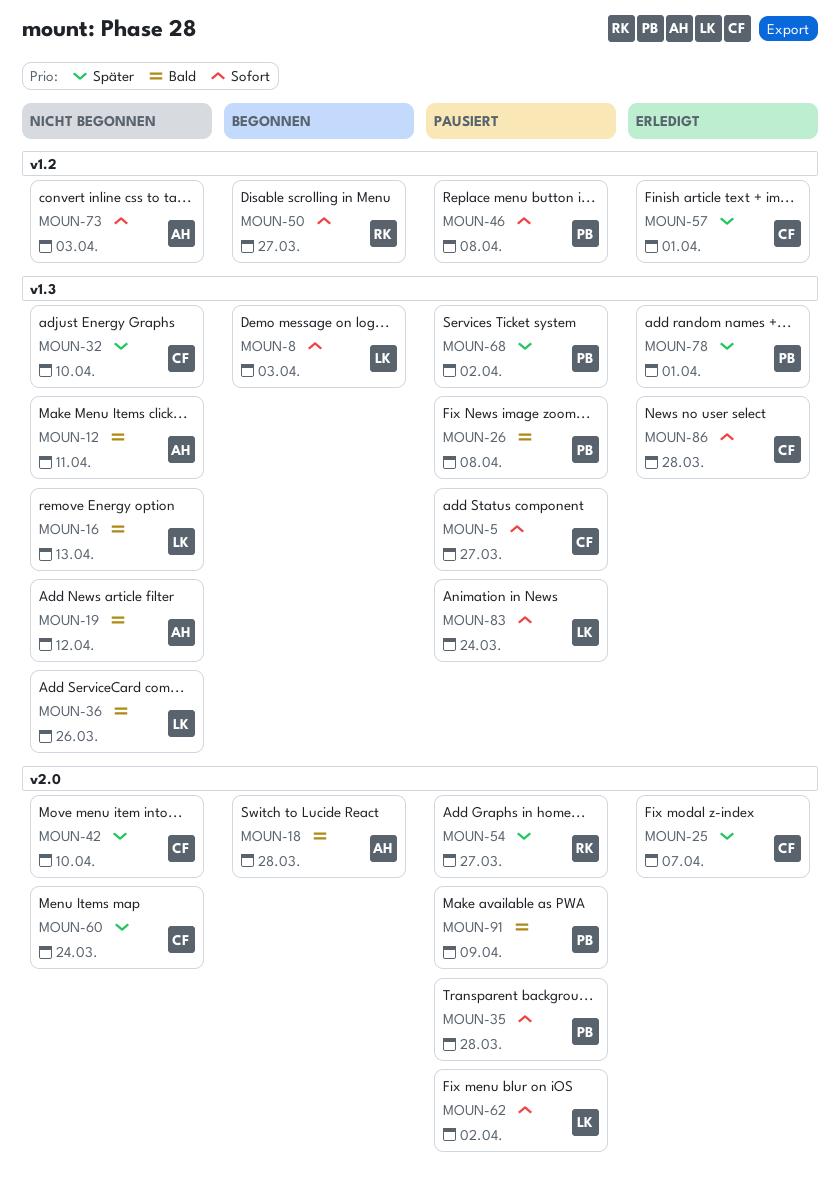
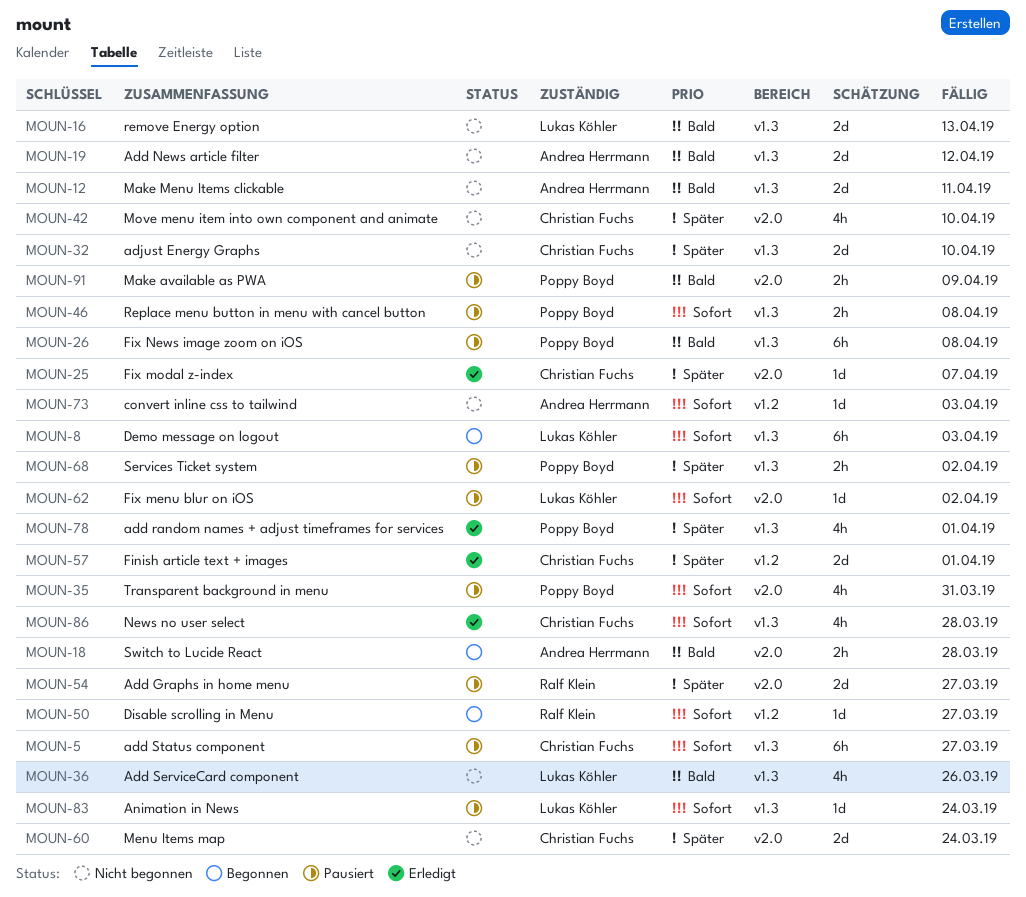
MOUN-35, due: Mar 28 -> Mar 31
MOUN-46, label: v1.2 -> v1.3

